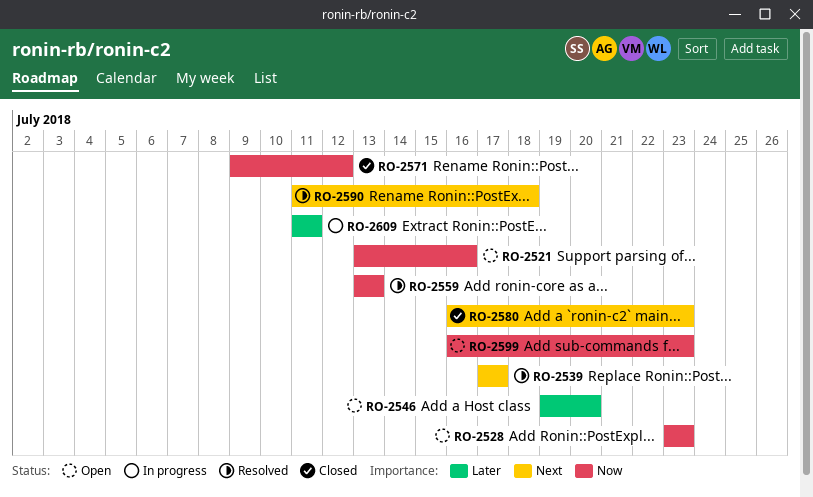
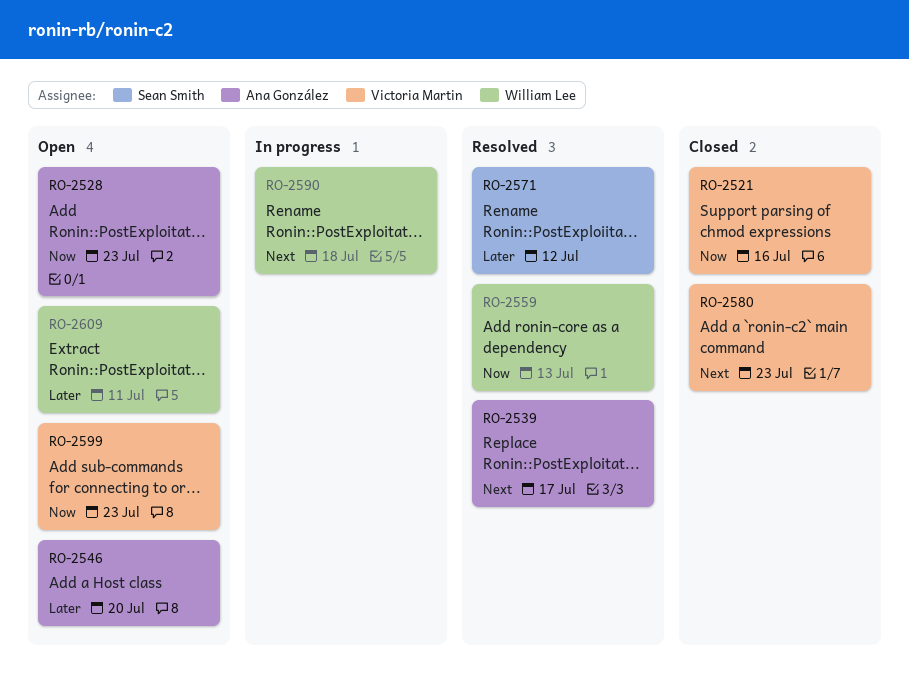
RO-2521, status: Open -> Closed
RO-2571, status: Closed -> Resolved
RO-2571, priority: Now -> Later
RO-2590, status: Resolved -> In progress
RO-2609, status: In progress -> Open

